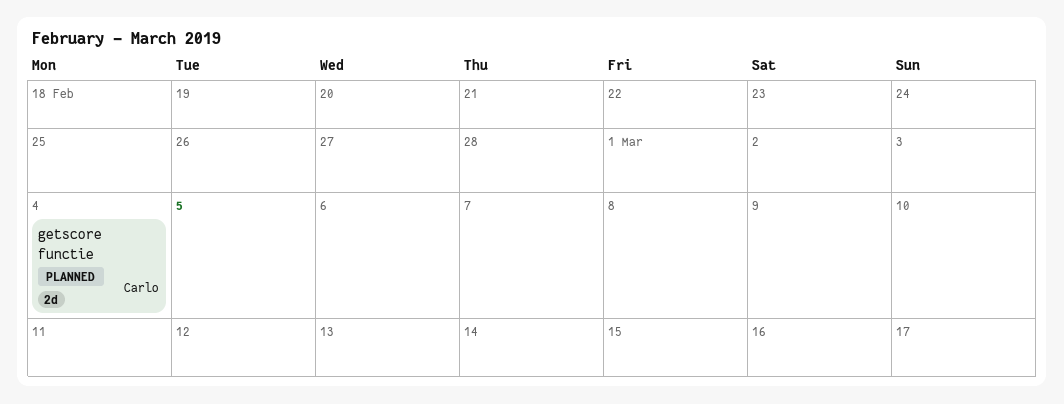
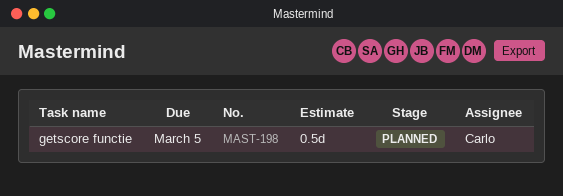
getscore functie, estimate: 2d -> 0.5d
getscore functie, due: Mar 4 -> Mar 5

